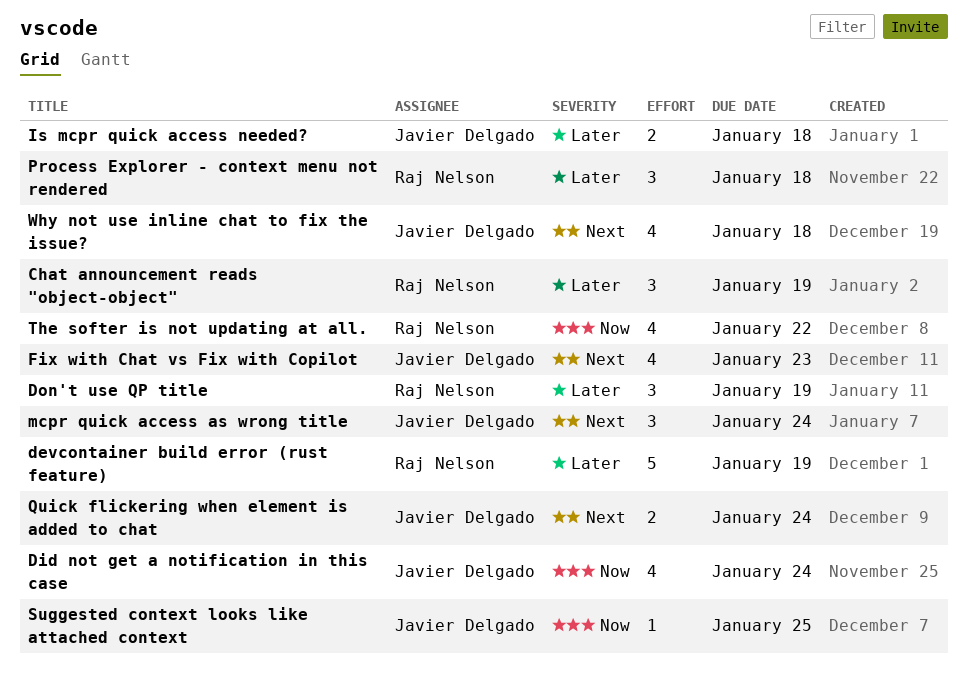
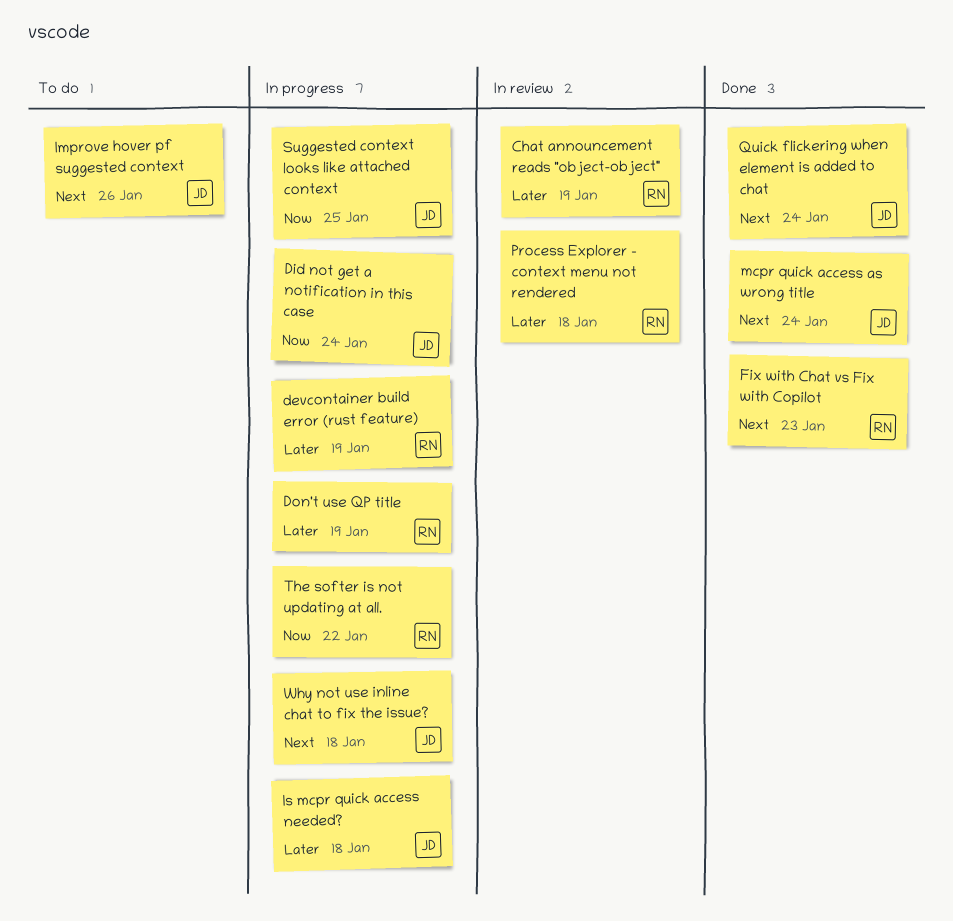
Fix with Chat vs Fix with Copilot, owner: Javier Delgado -> Raj Nelson
Improve hover pf suggested context: none -> present

